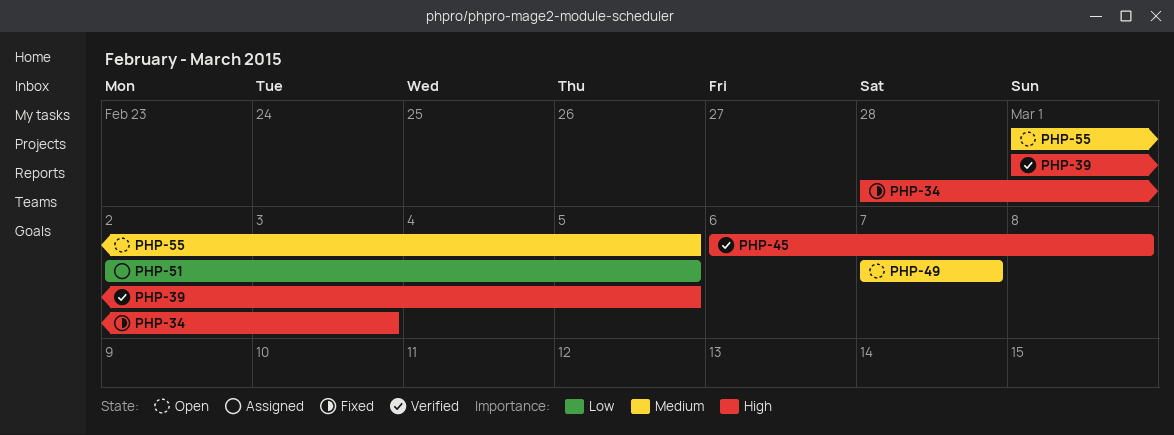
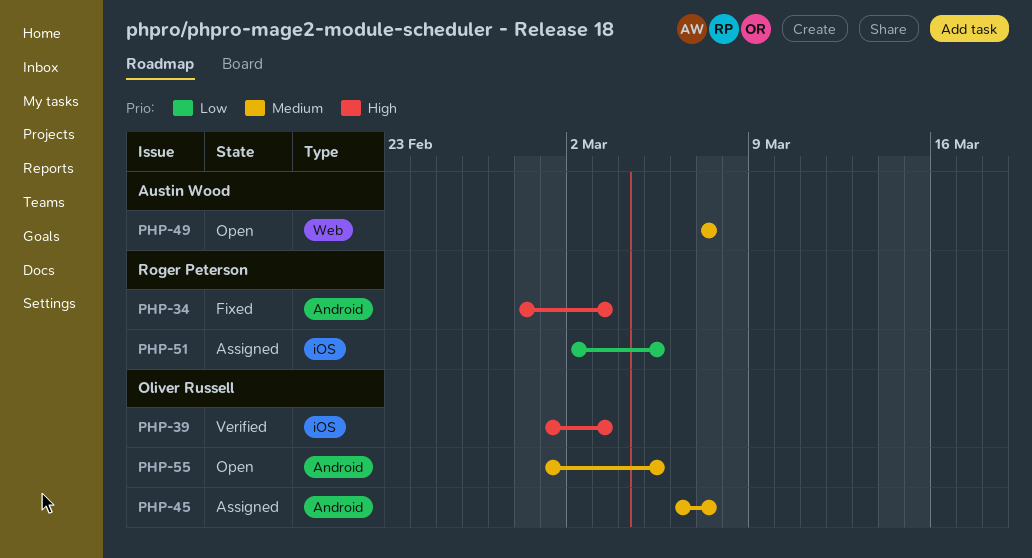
PHP-39, due: Mar 5 -> Mar 3
PHP-45, status: Verified -> Assigned
PHP-45, priority: High -> Medium
PHP-45, due: Mar 8 -> Mar 7

